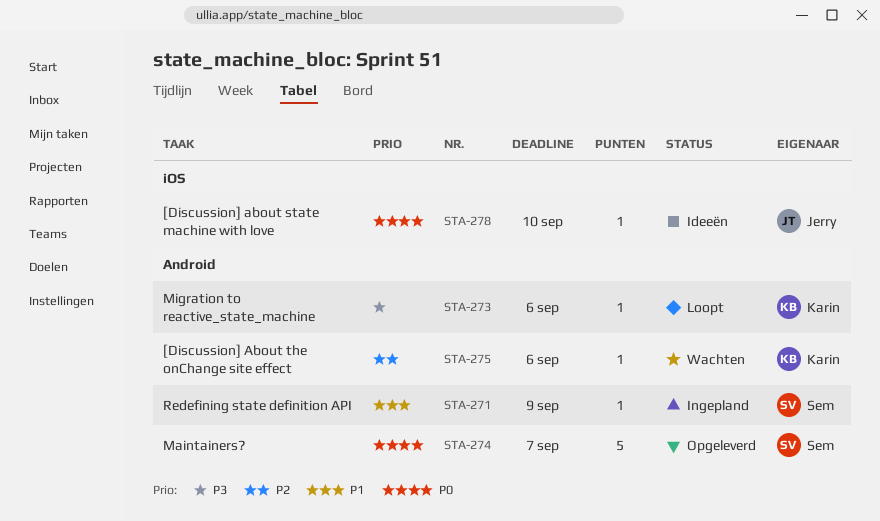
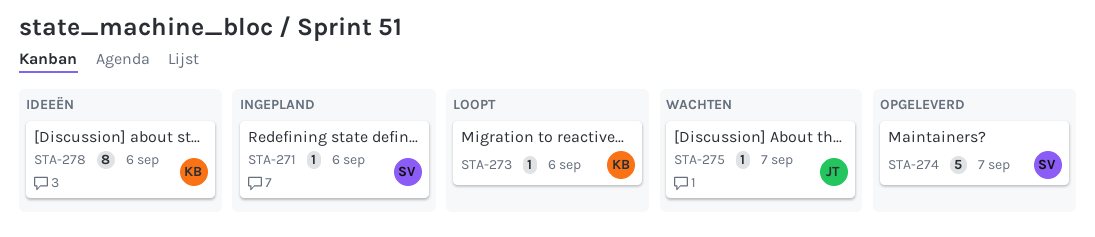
STA-271, due: Sep 9 -> Sep 6
STA-275, owner: Karin -> Jerry
STA-275, due: Sep 6 -> Sep 7
STA-278, owner: Jerry -> Karin
STA-278, estimate: 1 -> 8
STA-278, due: Sep 10 -> Sep 6

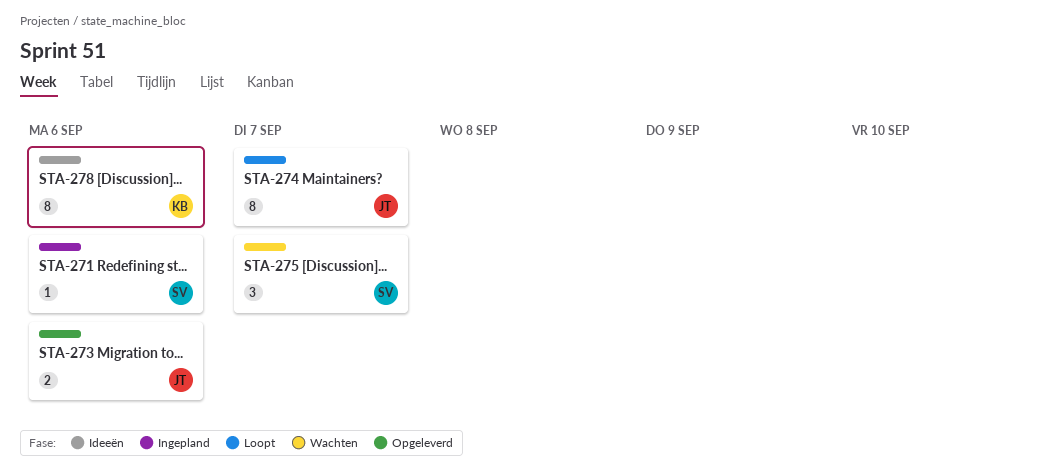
STA-273, status: Loopt -> Opgeleverd
STA-273, owner: KB -> JT
STA-273, estimate: 1 -> 2
STA-274, status: Opgeleverd -> Loopt
STA-274, owner: SV -> JT
STA-274, estimate: 5 -> 8
STA-275, owner: JT -> SV
STA-275, estimate: 1 -> 3

